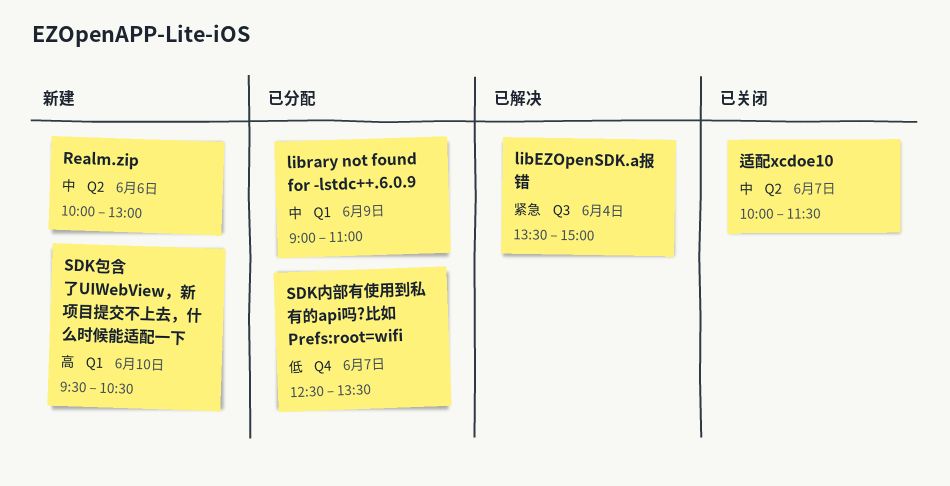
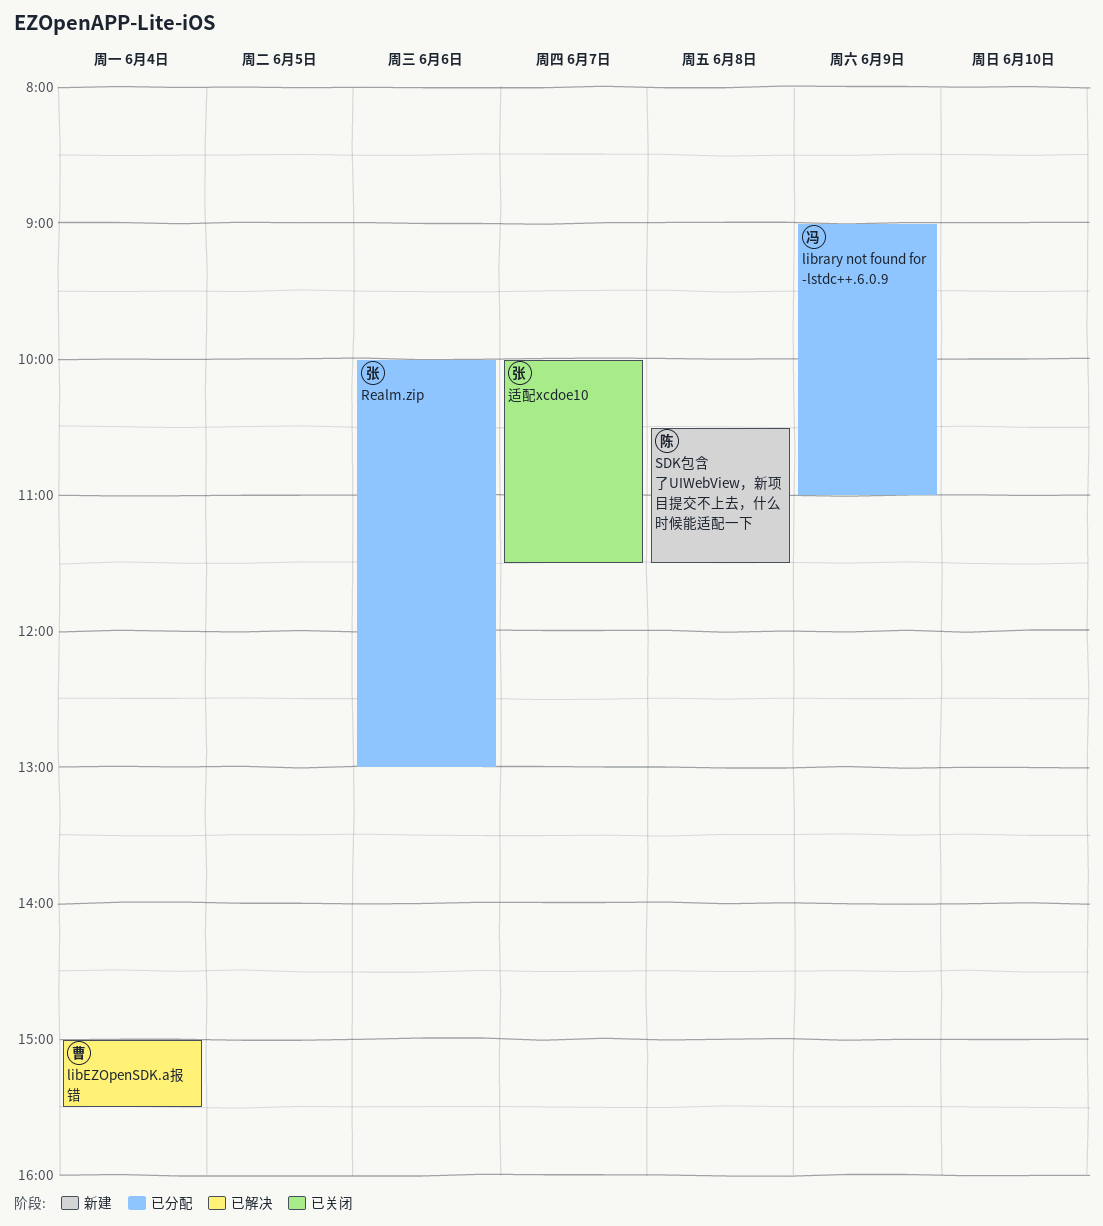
libEZOpenSDK.a报错, begins: 13:30 -> 15:00
libEZOpenSDK.a报错, ends: 15:00 -> 15:30
Realm.zip, status: 新建 -> 已分配
SDK内部有使用到私有的api吗?比如 Prefs:root=wifi: present -> none
SDK包含了UIWebView，新项目提交不上去，什么时候能适配一下, day: Jun 10 -> Jun 8
SDK包含了UIWebView，新项目提交不上去，什么时候能适配一下, begins: 09:30 -> 10:30
SDK包含了UIWebView，新项目提交不上去，什么时候能适配一下, ends: 10:30 -> 11:30

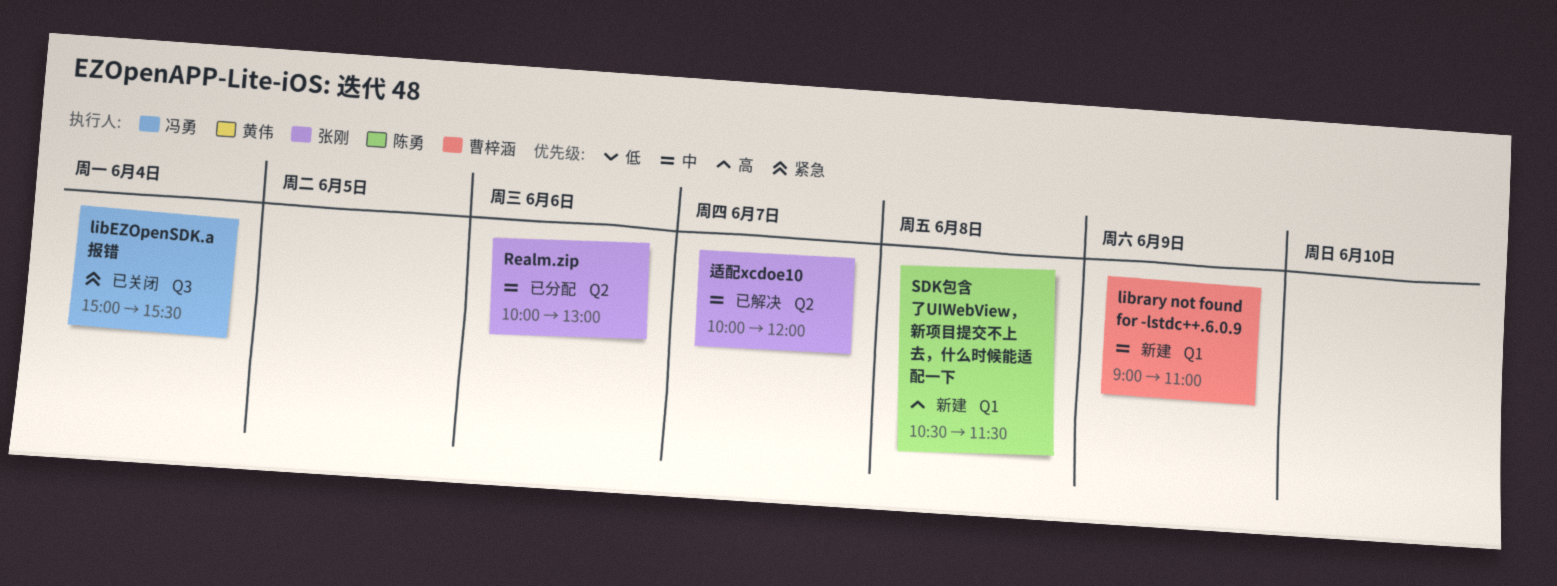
libEZOpenSDK.a报错, status: 已解决 -> 已关闭
libEZOpenSDK.a报错, owner: 曹梓涵 -> 冯勇
library not found for -lstdc++.6.0.9, status: 已分配 -> 新建
library not found for -lstdc++.6.0.9, owner: 冯勇 -> 曹梓涵
适配xcdoe10, status: 已关闭 -> 已解决
适配xcdoe10, ends: 11:30 -> 12:00

